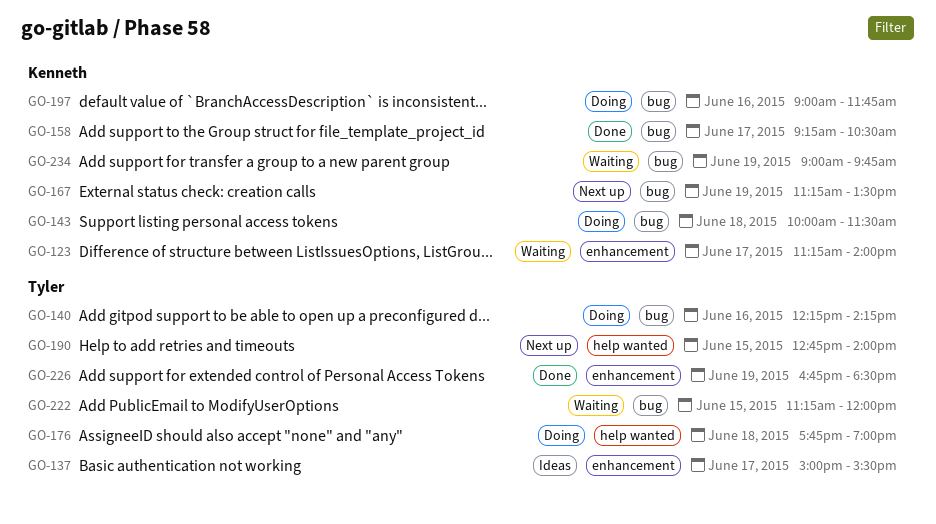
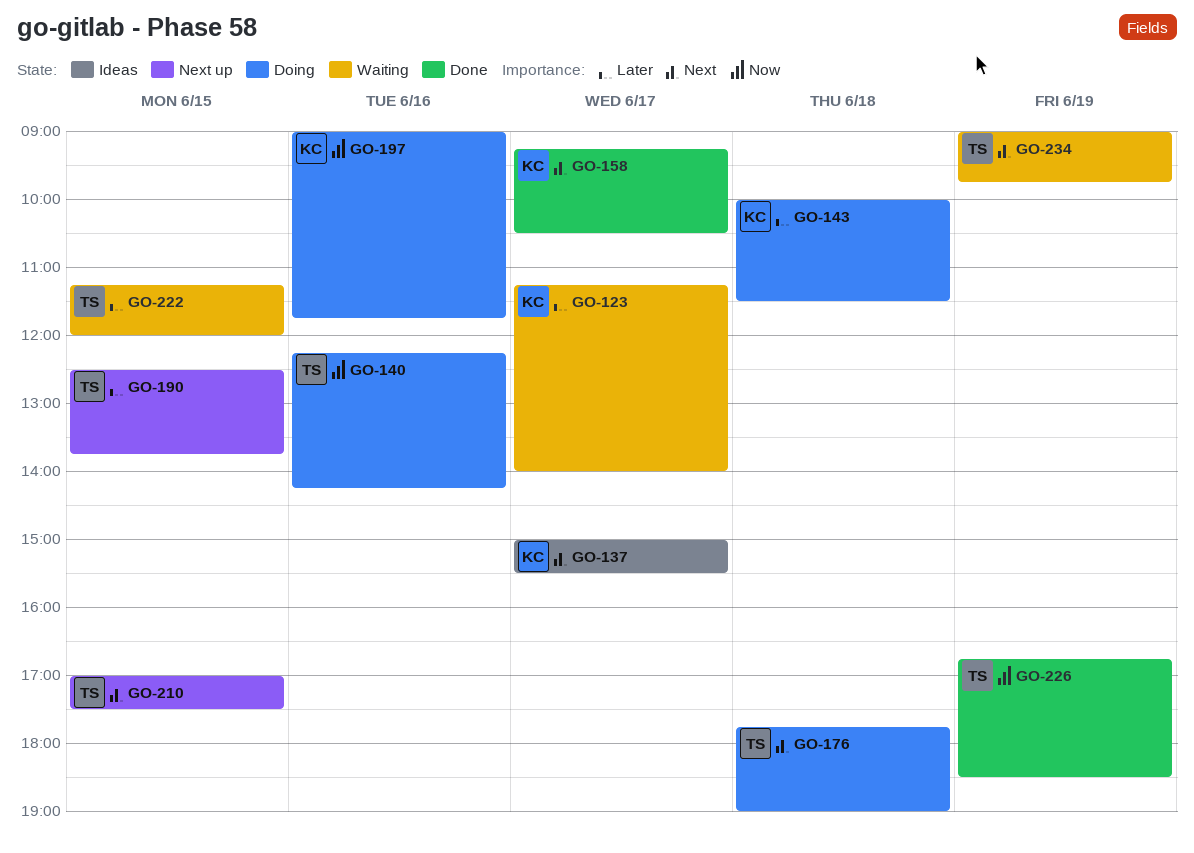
GO-137, owner: Tyler -> Kenneth
GO-167: present -> none
GO-190, begins: 12:45 -> 12:30
GO-190, ends: 14:00 -> 13:45
GO-210: none -> present
GO-234, owner: Kenneth -> Tyler

